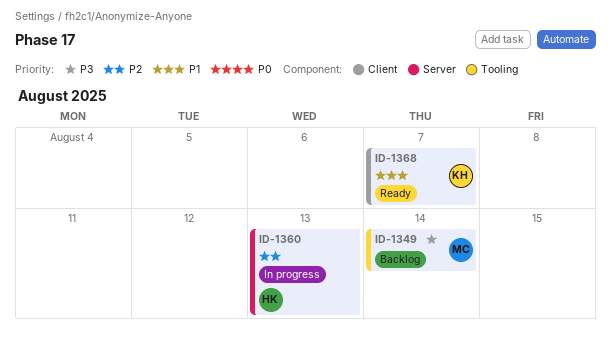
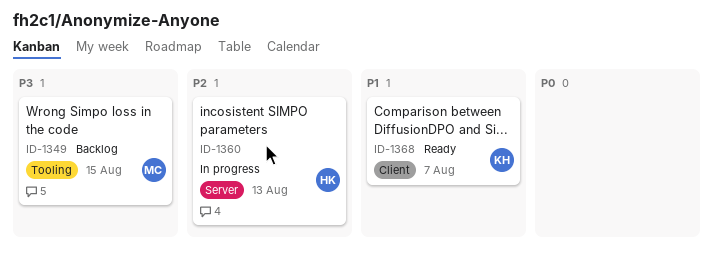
ID-1349, due: Aug 14 -> Aug 15

